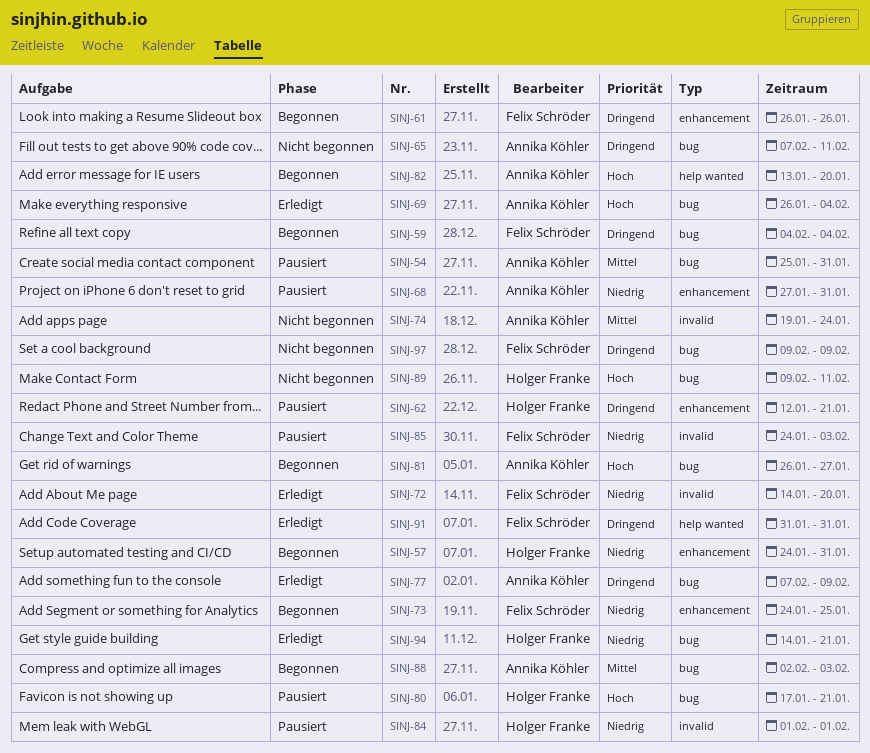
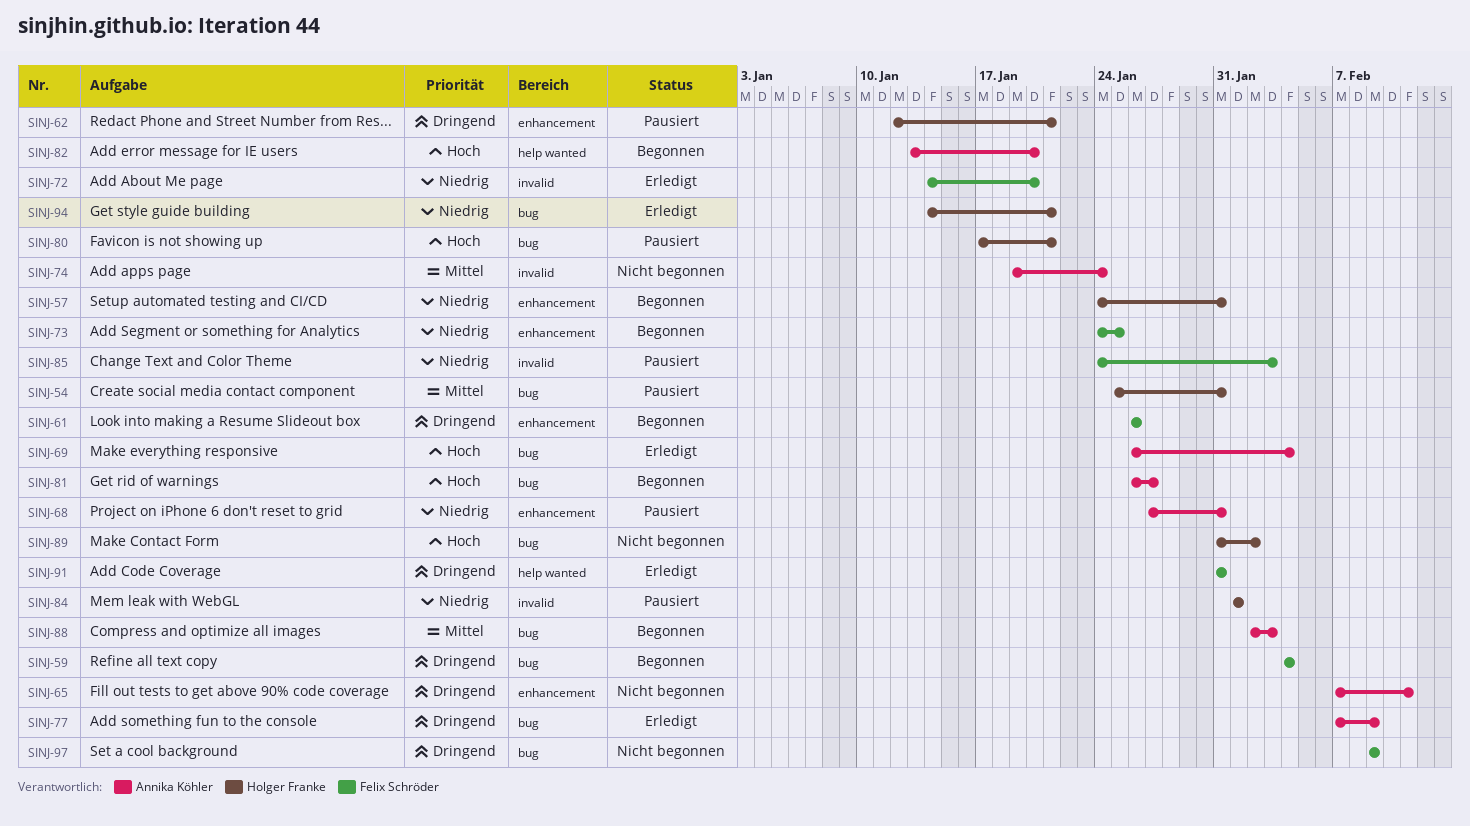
SINJ-54, owner: Annika Köhler -> Holger Franke
SINJ-65, label: bug -> enhancement
SINJ-89, start: Feb 9 -> Jan 31
SINJ-89, due: Feb 11 -> Feb 2

